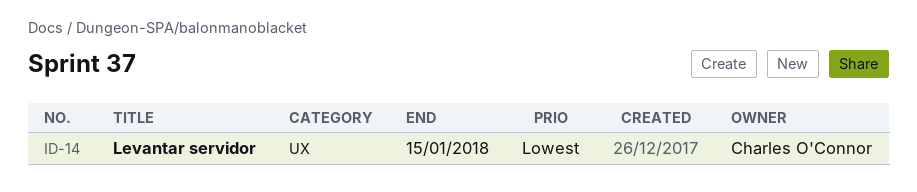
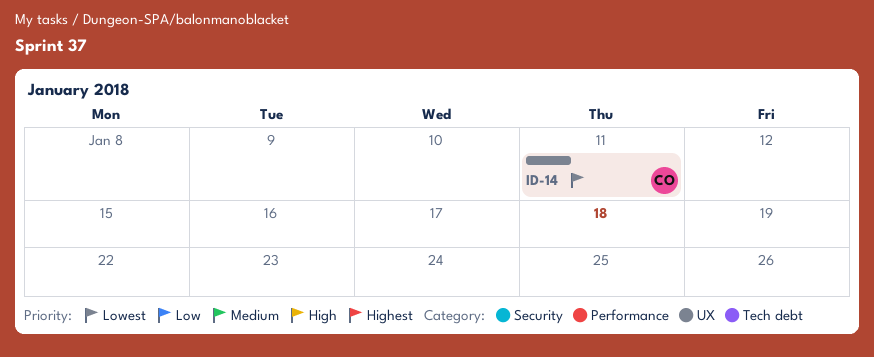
ID-14, due: Jan 15 -> Jan 11

